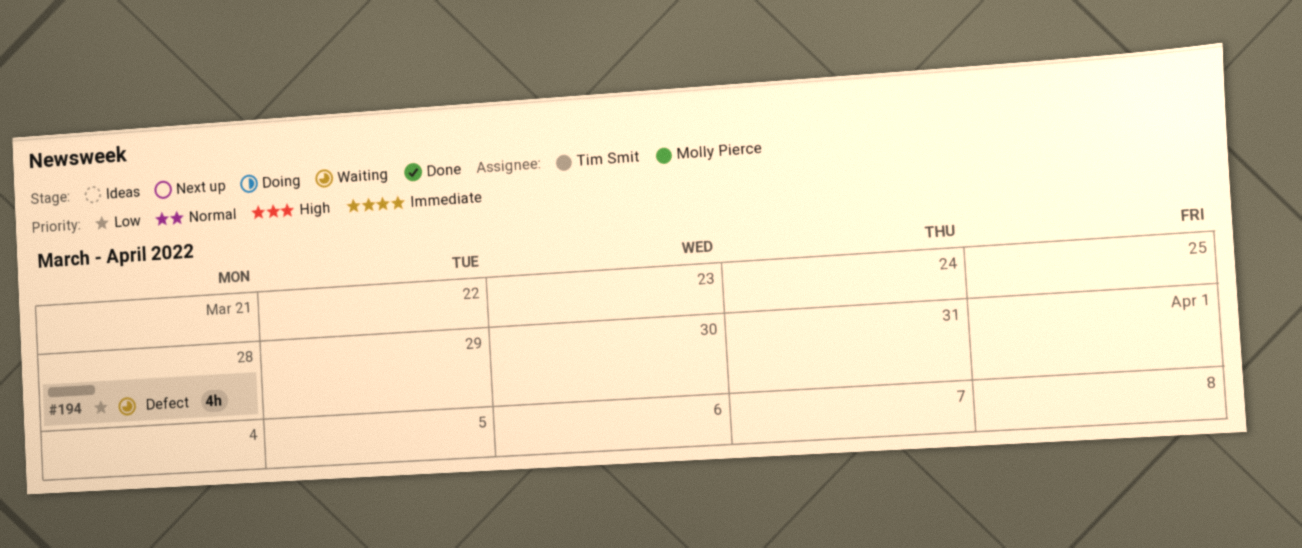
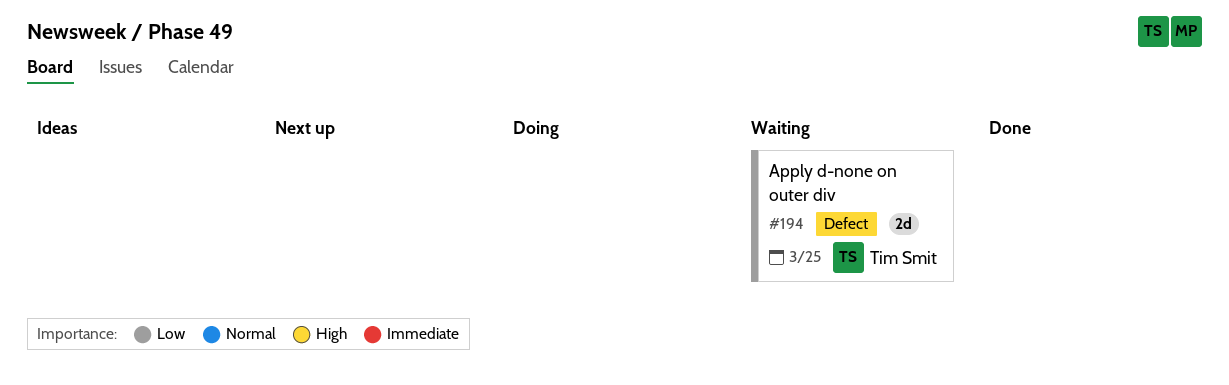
#194, estimate: 4h -> 2d
#194, due: Mar 28 -> Mar 25

